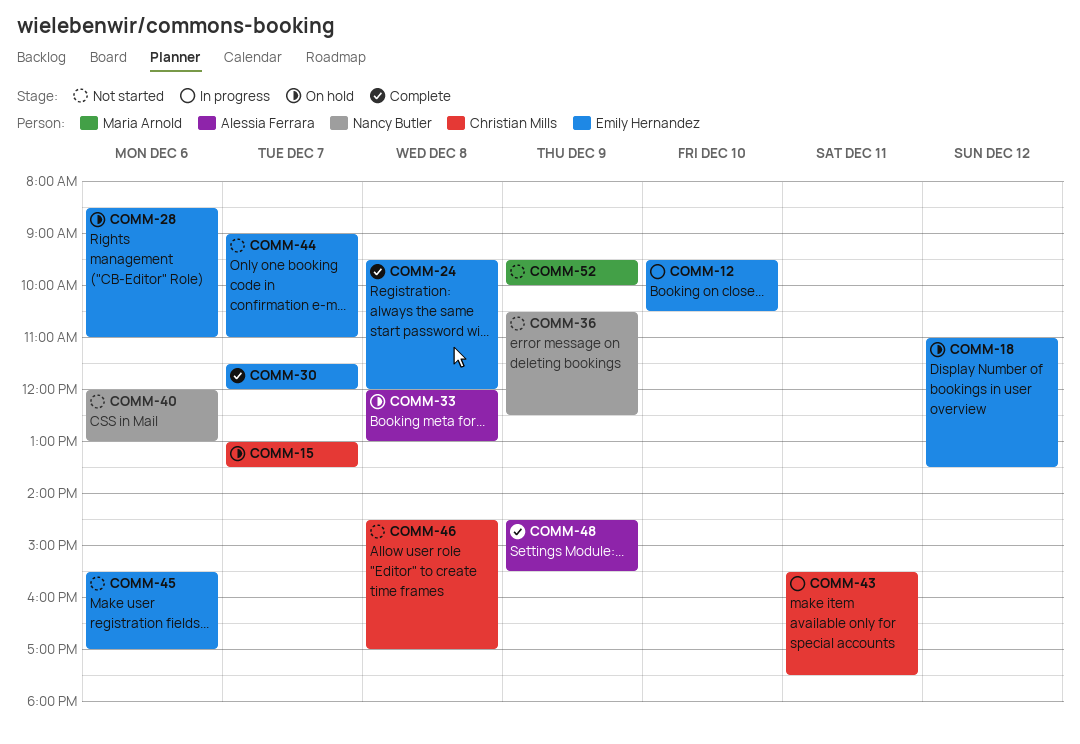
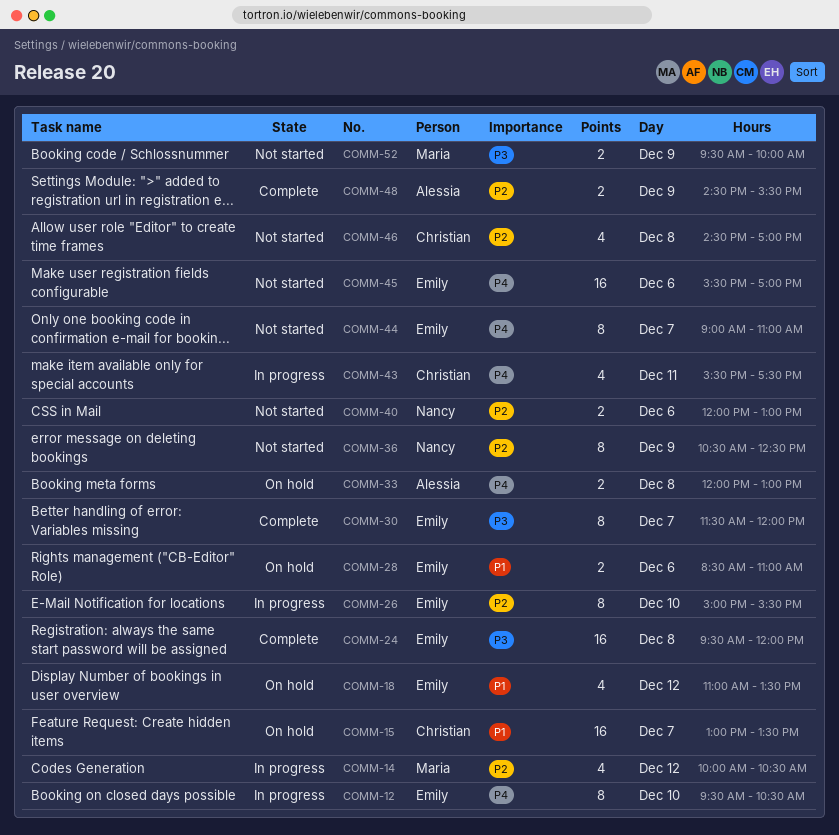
COMM-14: none -> present
COMM-26: none -> present

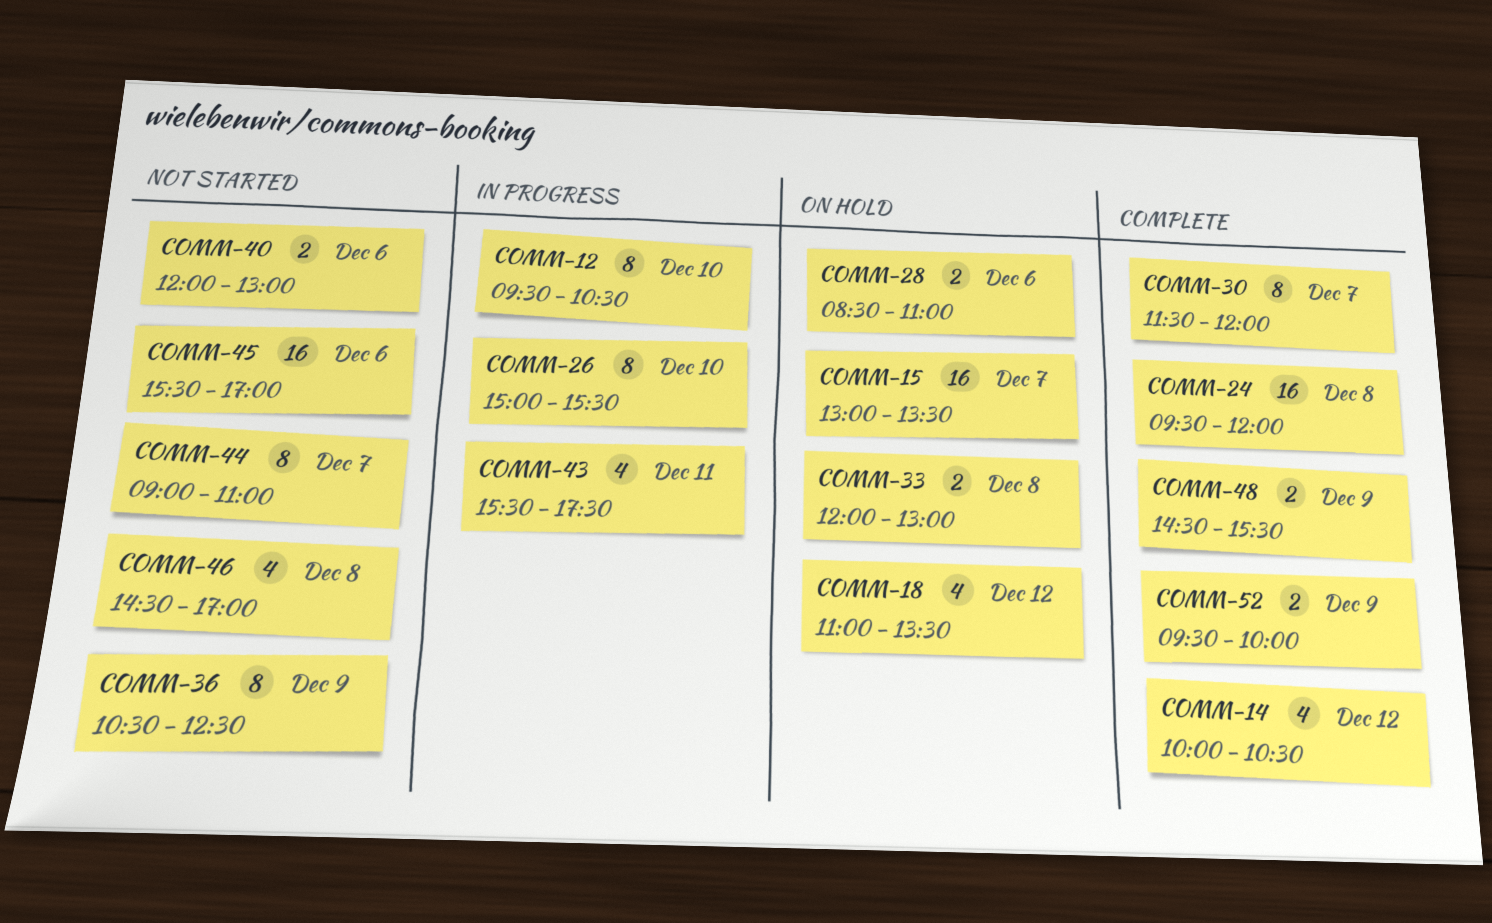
COMM-14, status: In progress -> Complete
COMM-52, status: Not started -> Complete

